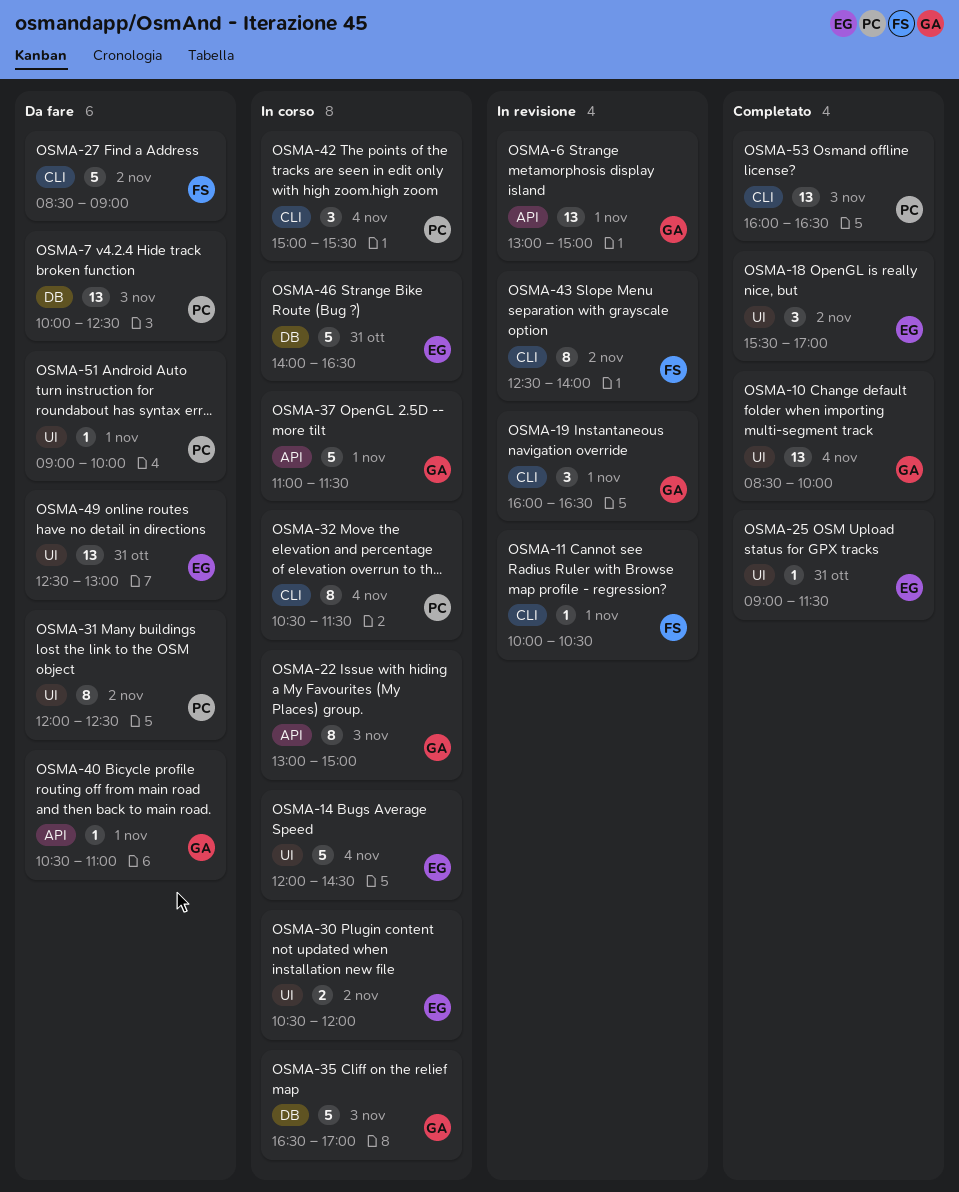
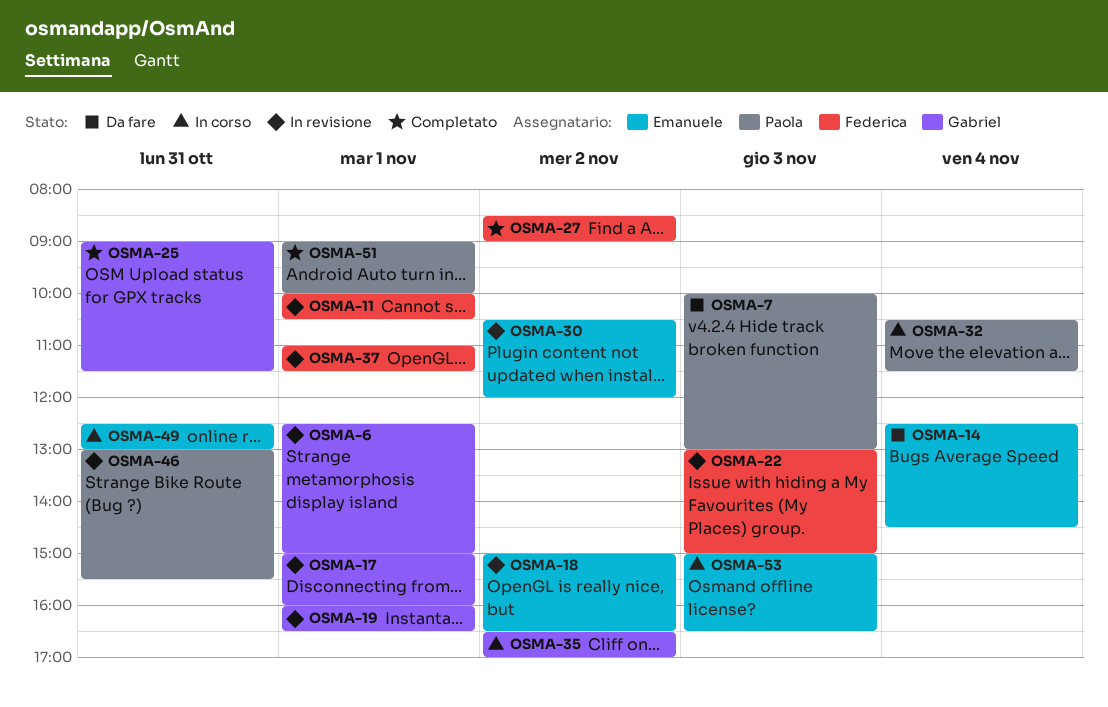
OSMA-6, begins: 13:00 -> 12:30
OSMA-7, ends: 12:30 -> 13:00
OSMA-10: present -> none
OSMA-14, status: In corso -> Da fare
OSMA-14, begins: 12:00 -> 12:30
OSMA-17: none -> present
OSMA-18, status: Completato -> In revisione
OSMA-18, begins: 15:30 -> 15:00
OSMA-18, ends: 17:00 -> 16:30
OSMA-22, status: In corso -> In revisione
OSMA-22, owner: Gabriel -> Federica
OSMA-25, owner: Emanuele -> Gabriel
OSMA-27, status: Da fare -> Completato
OSMA-30, status: In corso -> In revisione
OSMA-31: present -> none
OSMA-35, day: Nov 3 -> Nov 2
OSMA-37, status: In corso -> In revisione
OSMA-37, owner: Gabriel -> Federica
OSMA-40: present -> none
OSMA-42: present -> none
OSMA-43: present -> none
OSMA-46, status: In corso -> In revisione
OSMA-46, owner: Emanuele -> Paola
OSMA-46, begins: 14:00 -> 13:00
OSMA-46, ends: 16:30 -> 15:30
OSMA-49, status: Da fare -> In corso
OSMA-51, status: Da fare -> Completato
OSMA-53, status: Completato -> In corso
OSMA-53, owner: Paola -> Emanuele
OSMA-53, begins: 16:00 -> 15:00

